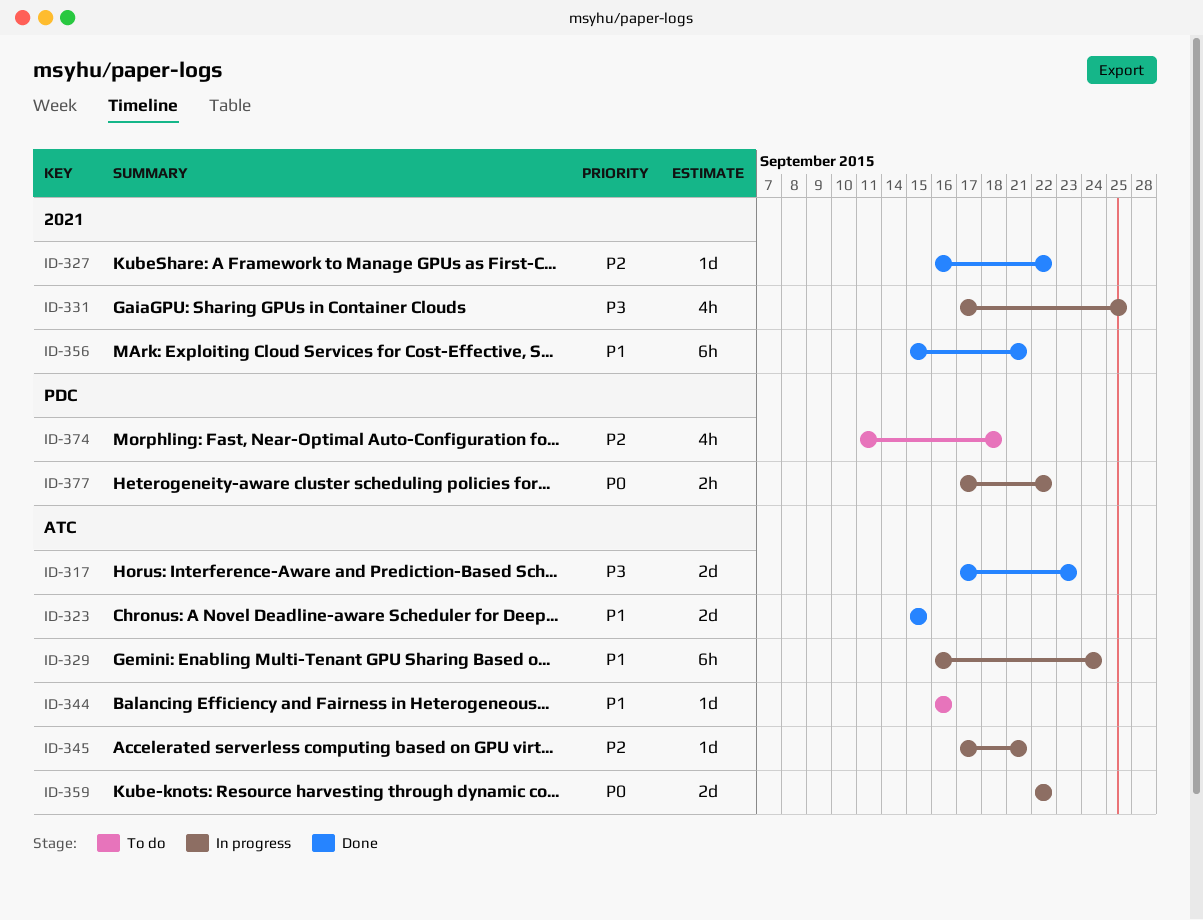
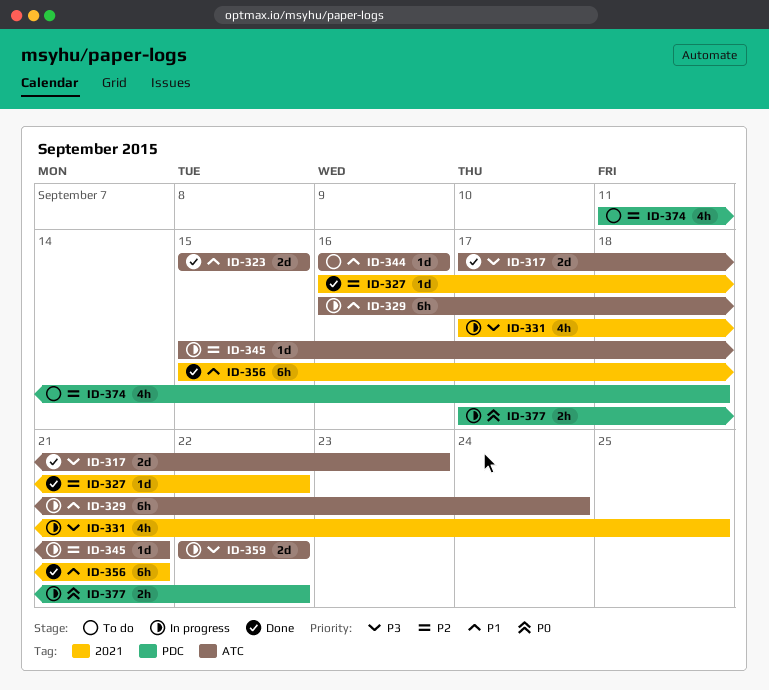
ID-345, start: Sep 17 -> Sep 15
ID-359, priority: P0 -> P3

